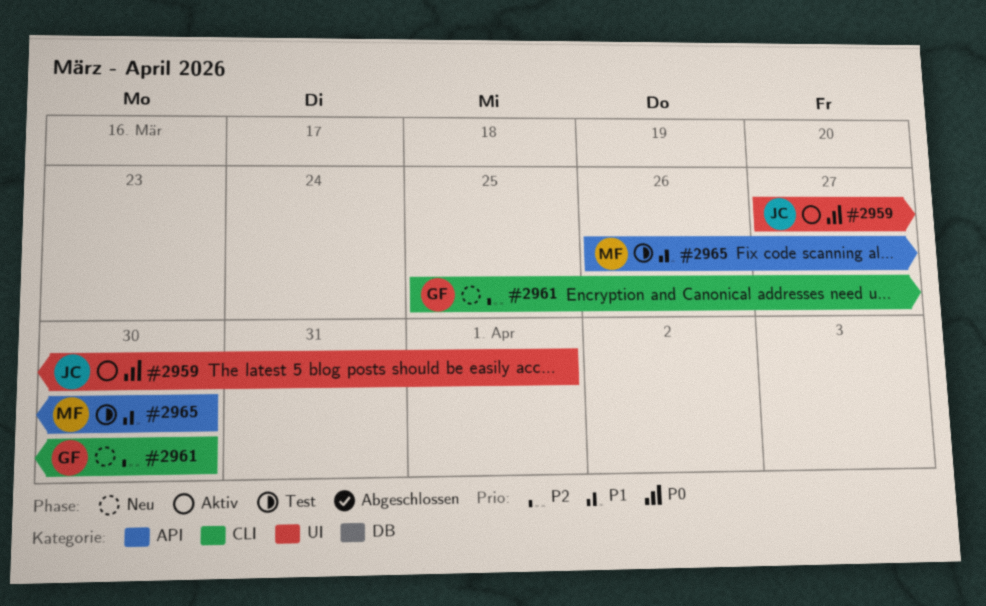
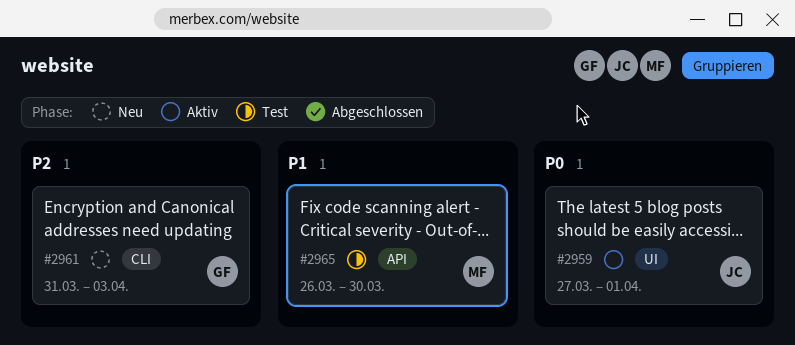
#2961, start: Mar 25 -> Mar 31
#2961, due: Mar 30 -> Apr 3

